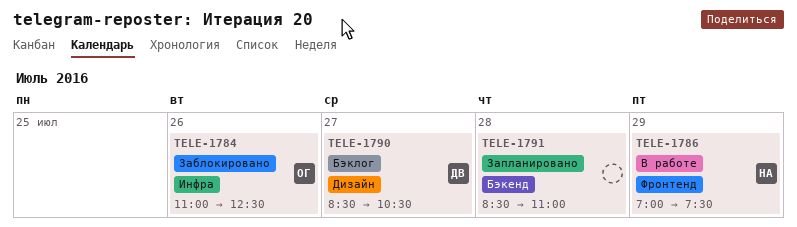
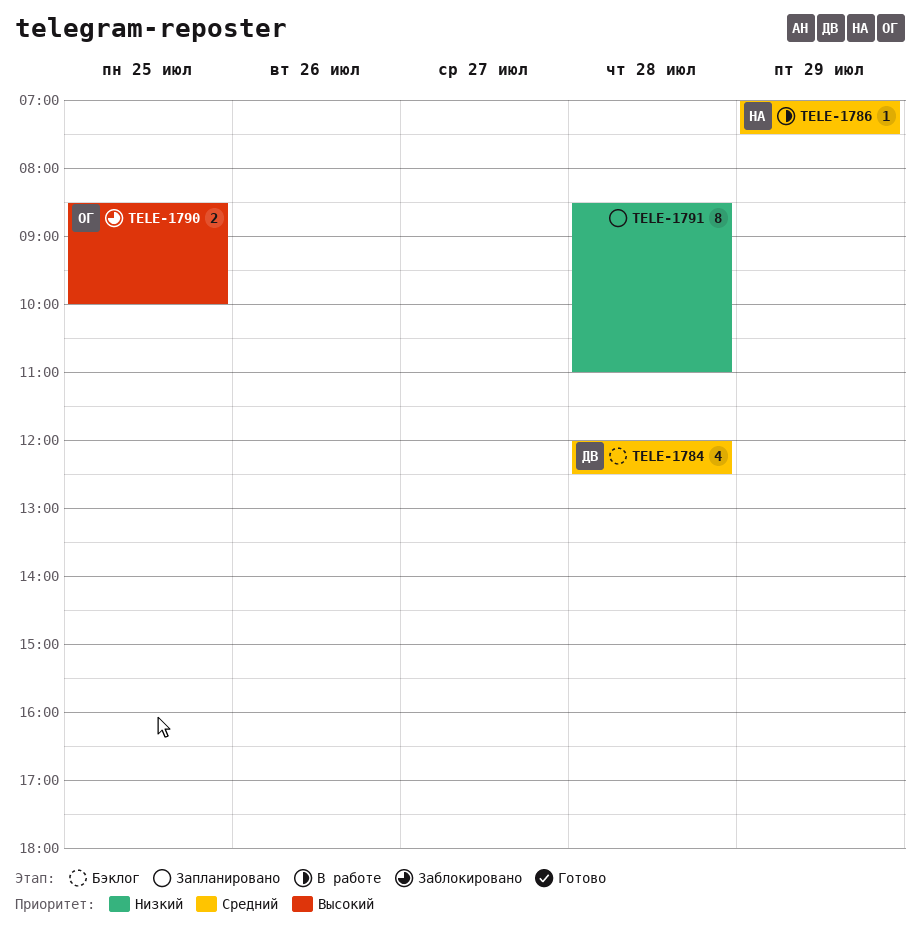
TELE-1784, status: Заблокировано -> Бэклог
TELE-1784, owner: ОГ -> ДВ
TELE-1784, day: Jul 26 -> Jul 28
TELE-1784, begins: 11:00 -> 12:00
TELE-1790, status: Бэклог -> Заблокировано
TELE-1790, owner: ДВ -> ОГ
TELE-1790, day: Jul 27 -> Jul 25
TELE-1790, ends: 10:30 -> 10:00

